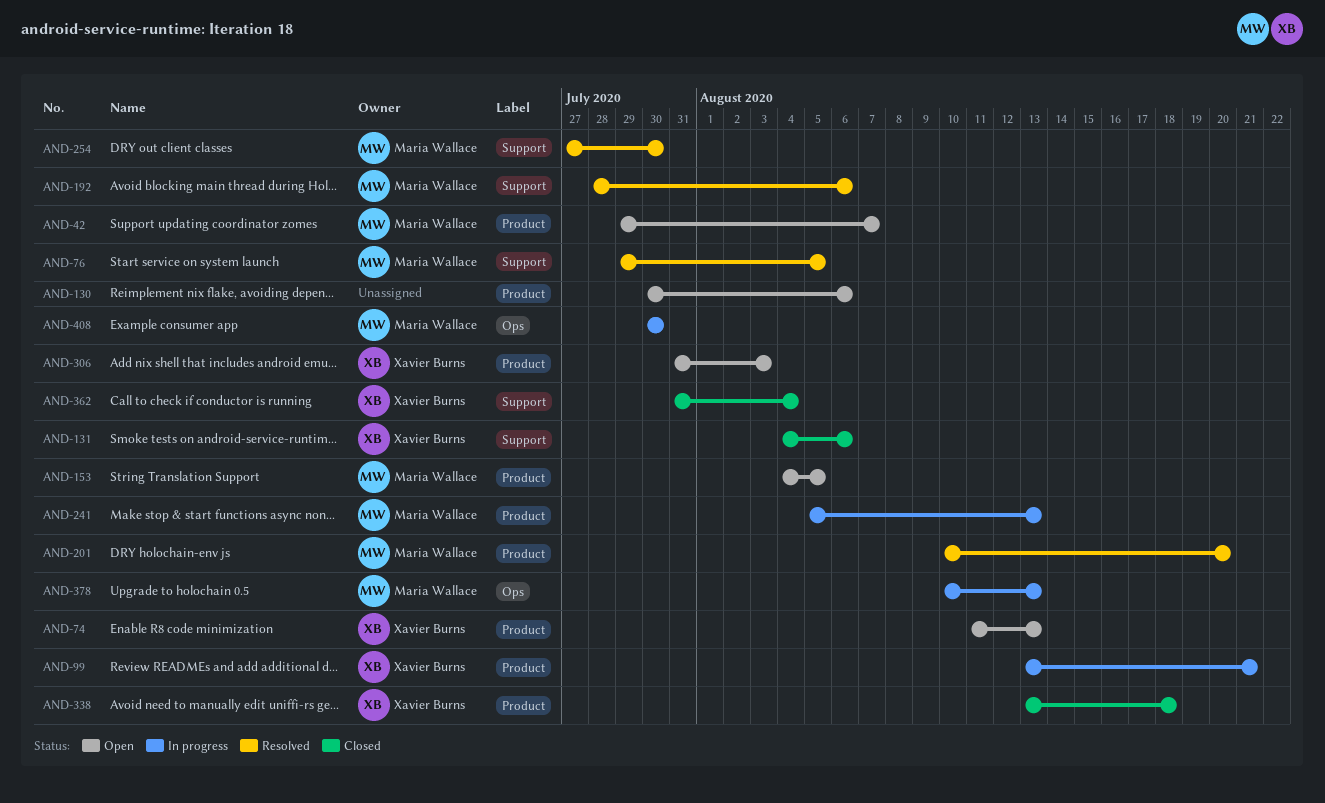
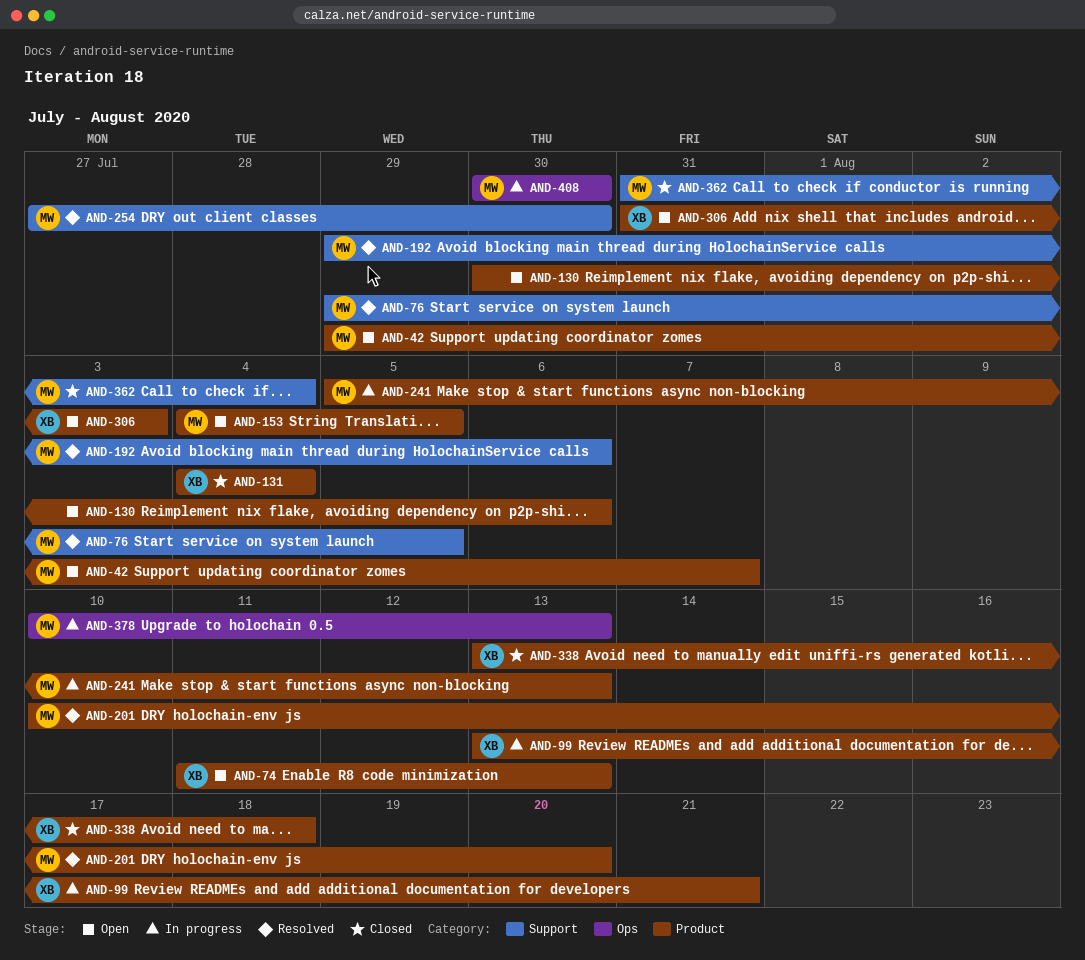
AND-131, label: Support -> Product
AND-131, due: Aug 6 -> Aug 4
AND-192, start: Jul 28 -> Jul 29
AND-362, owner: Xavier Burns -> Maria Wallace

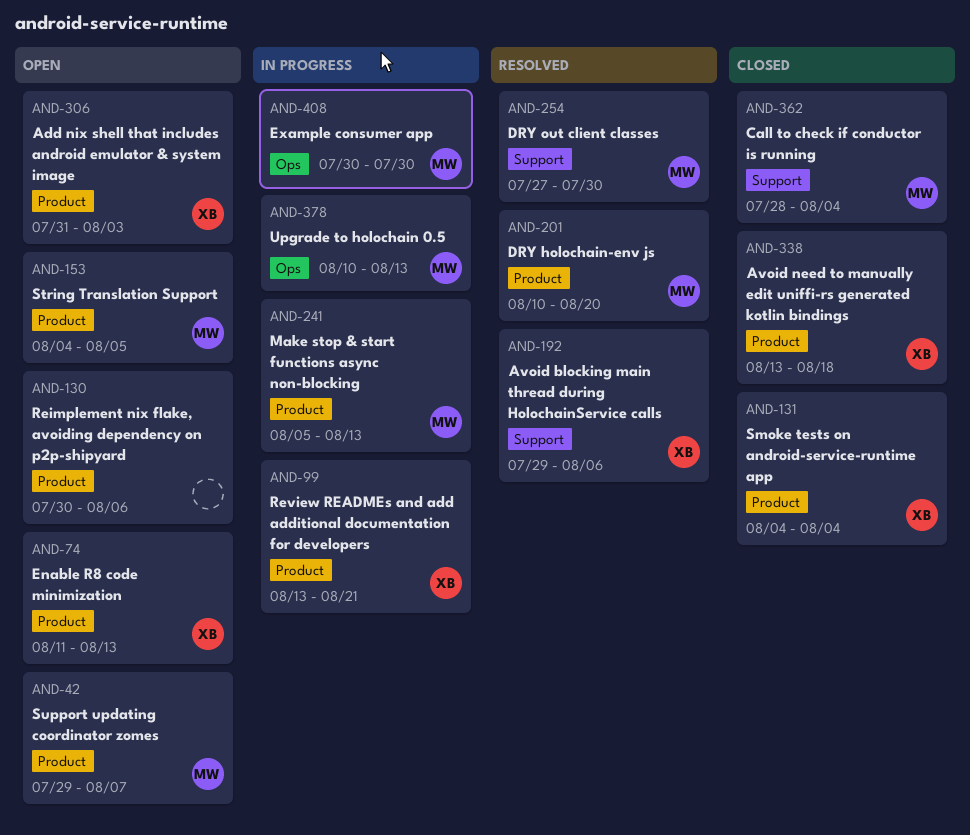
AND-76: present -> none
AND-192, owner: MW -> XB
AND-362, start: Jul 31 -> Jul 28

